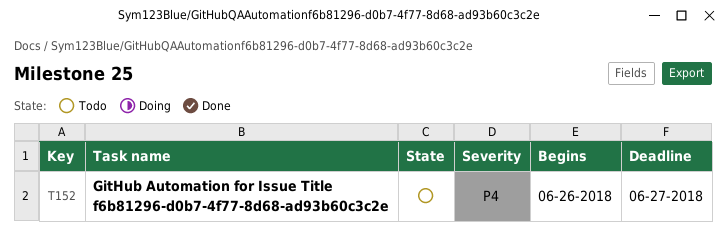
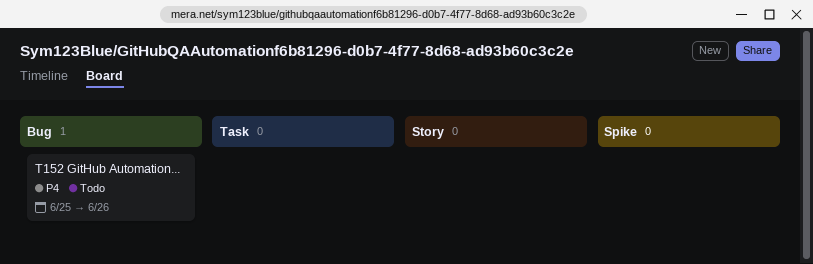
T152, start: Jun 26 -> Jun 25
T152, due: Jun 27 -> Jun 26

